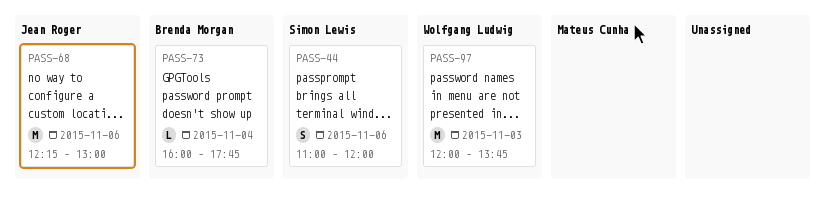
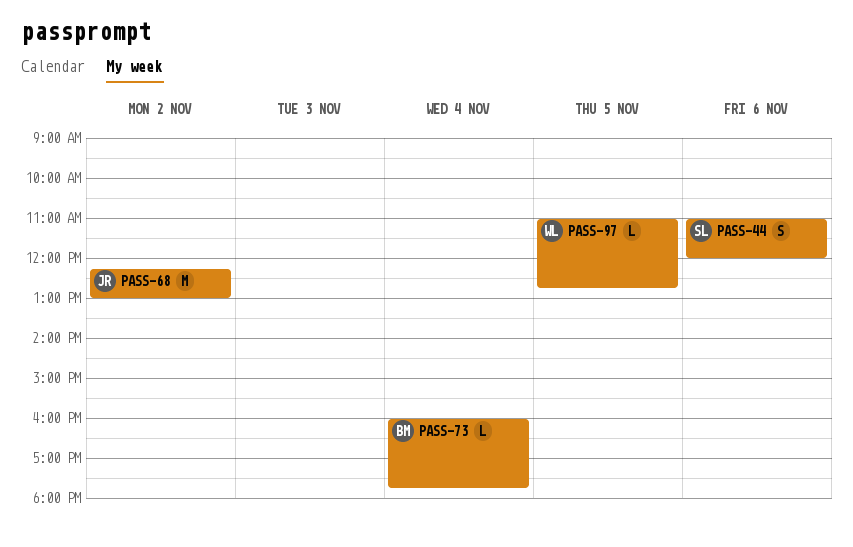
PASS-68, day: Nov 6 -> Nov 2
PASS-97, estimate: M -> L
PASS-97, day: Nov 3 -> Nov 5
PASS-97, begins: 12:00 -> 11:00
PASS-97, ends: 13:45 -> 12:45

